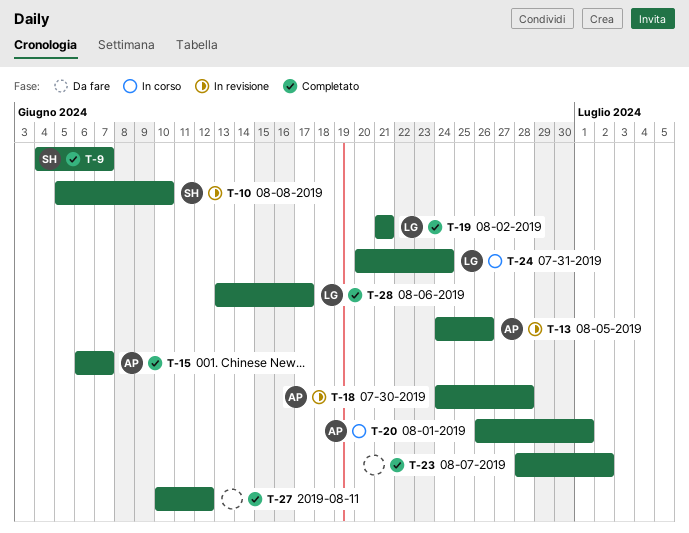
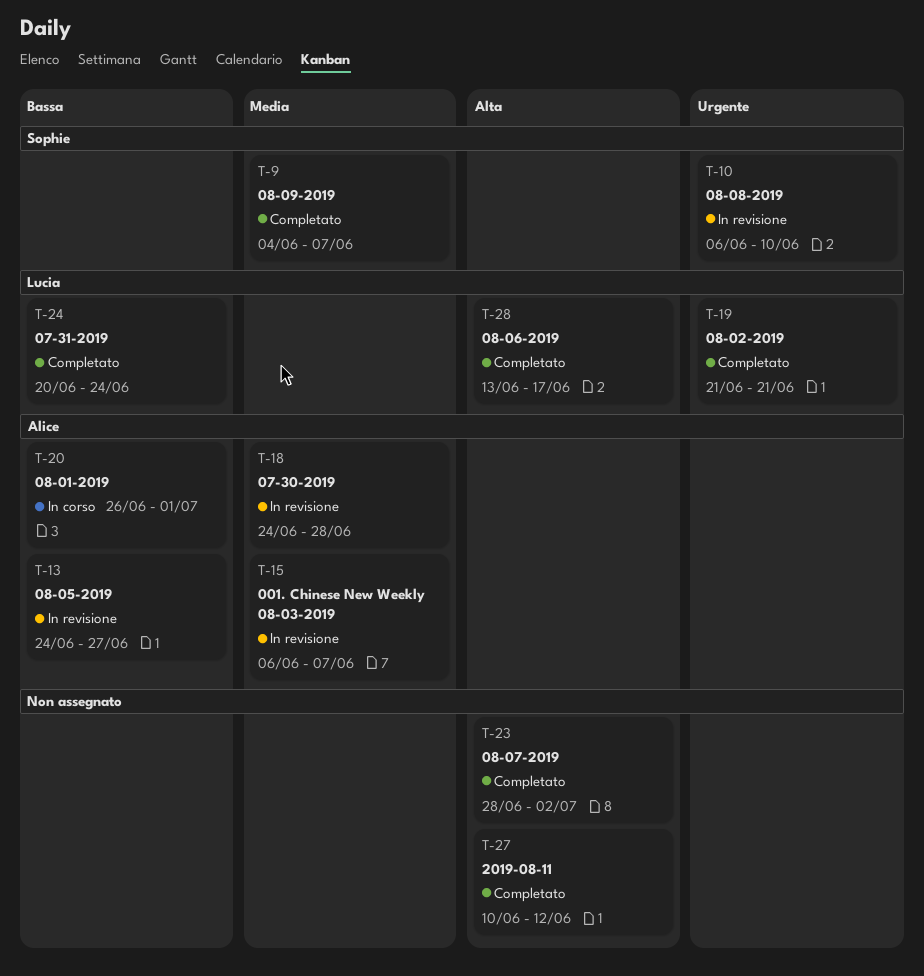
T-10, start: Jun 5 -> Jun 6
T-13, due: Jun 26 -> Jun 27
T-15, status: Completato -> In revisione
T-24, status: In corso -> Completato

